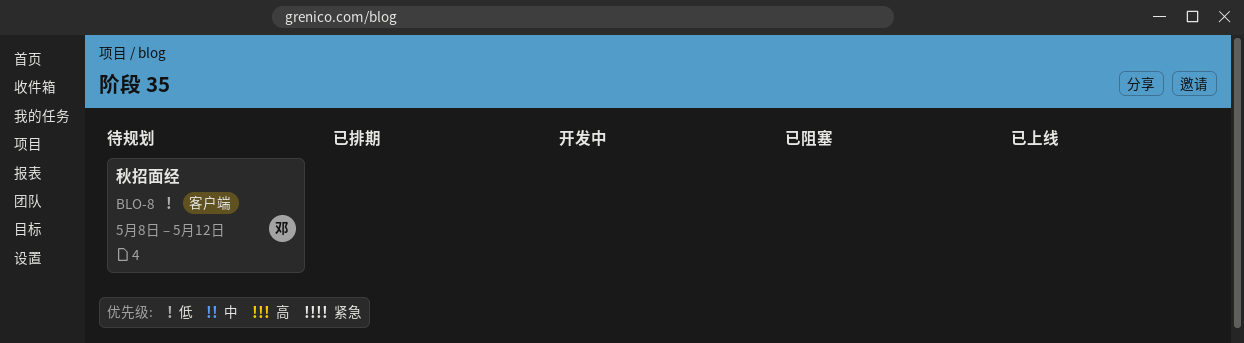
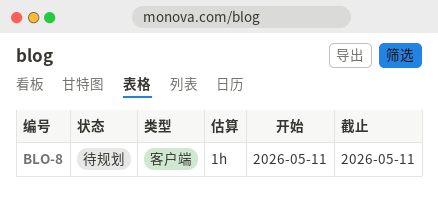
BLO-8, start: May 8 -> May 11
BLO-8, due: May 12 -> May 11

